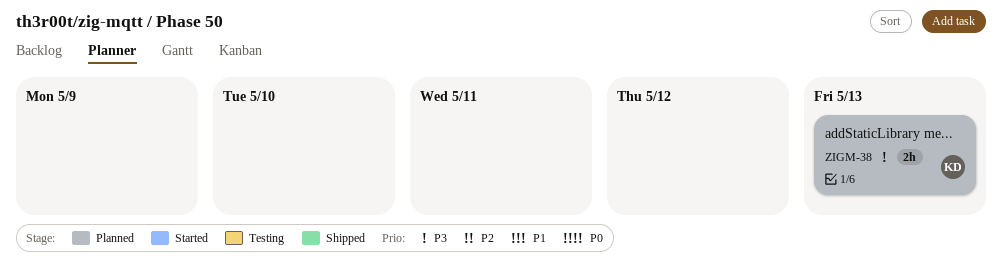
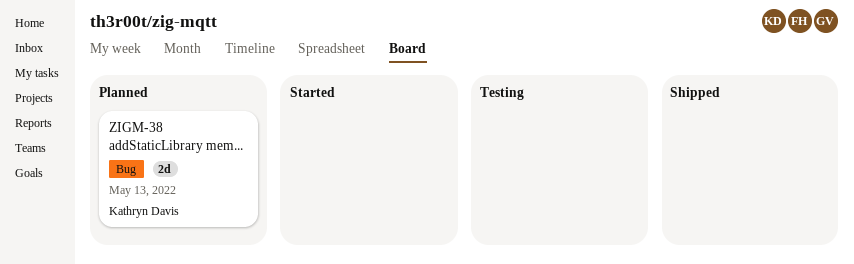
ZIGM-38, estimate: 2h -> 2d

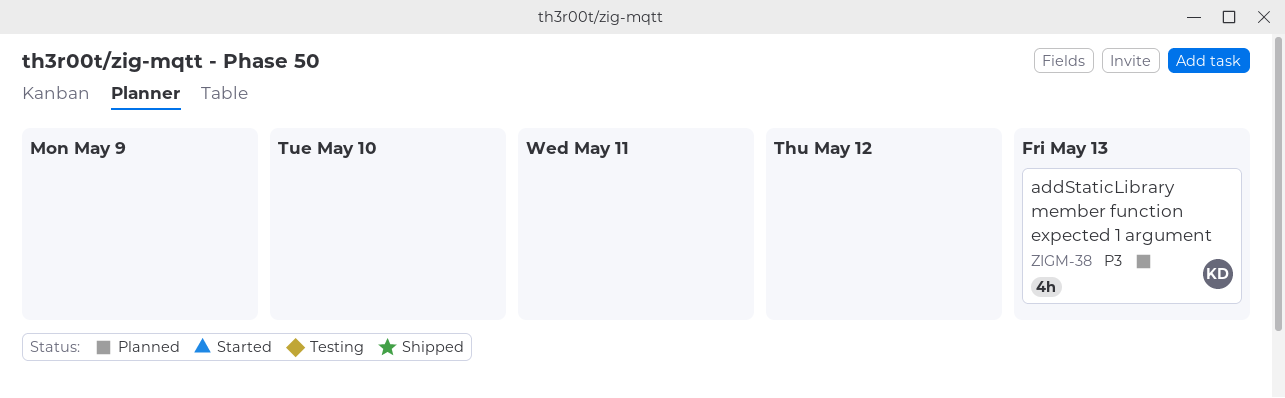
ZIGM-38, estimate: 2d -> 4h

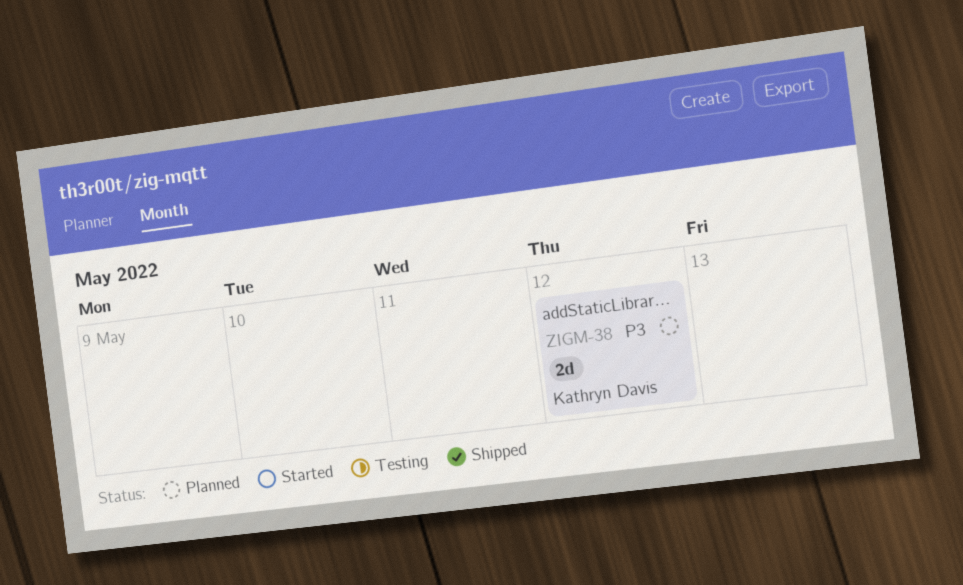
ZIGM-38, estimate: 4h -> 2d
ZIGM-38, due: May 13 -> May 12

